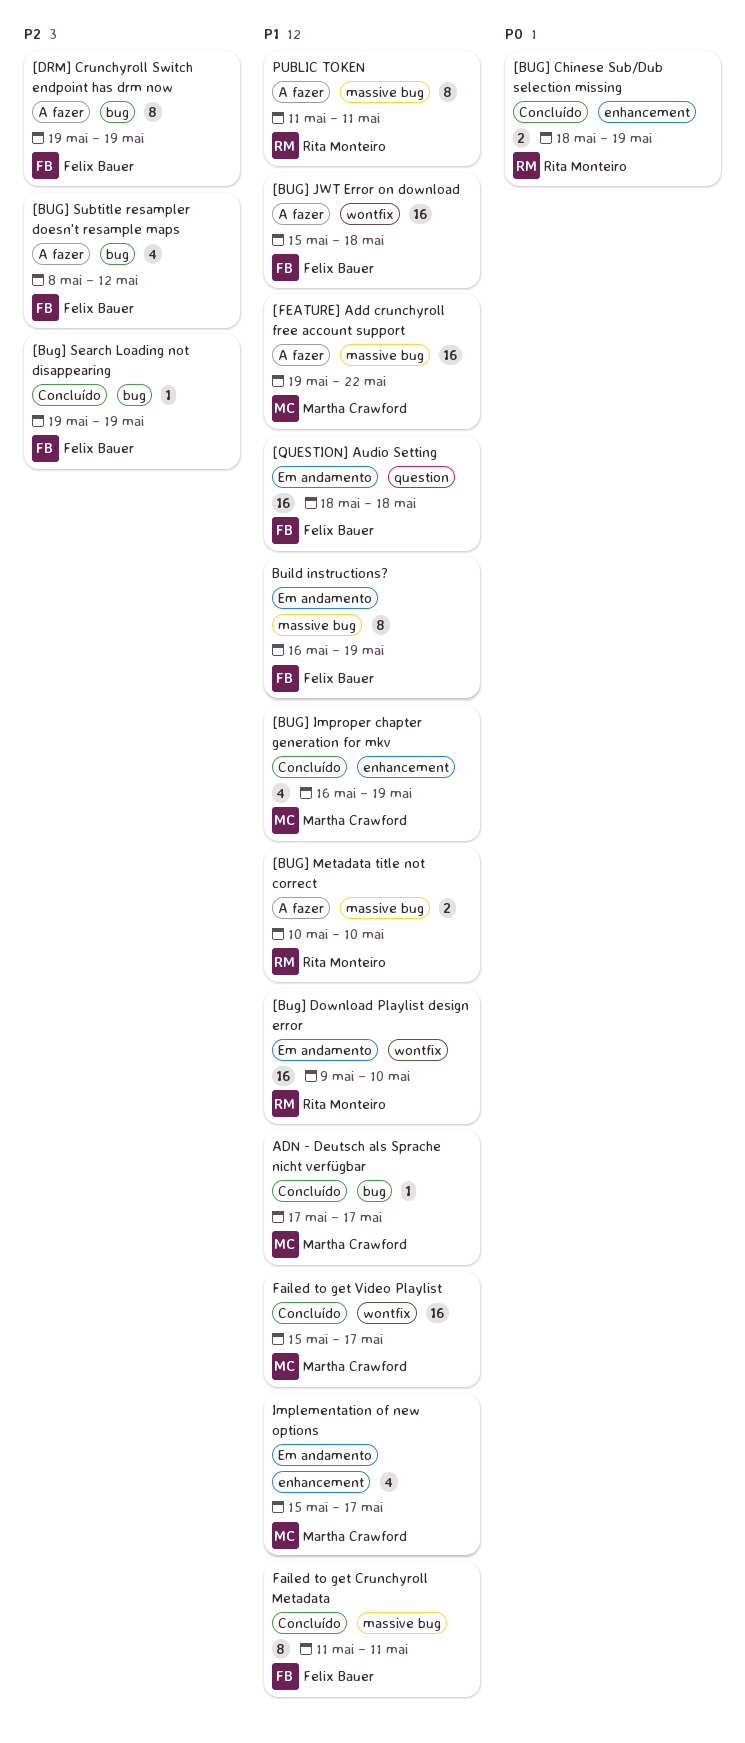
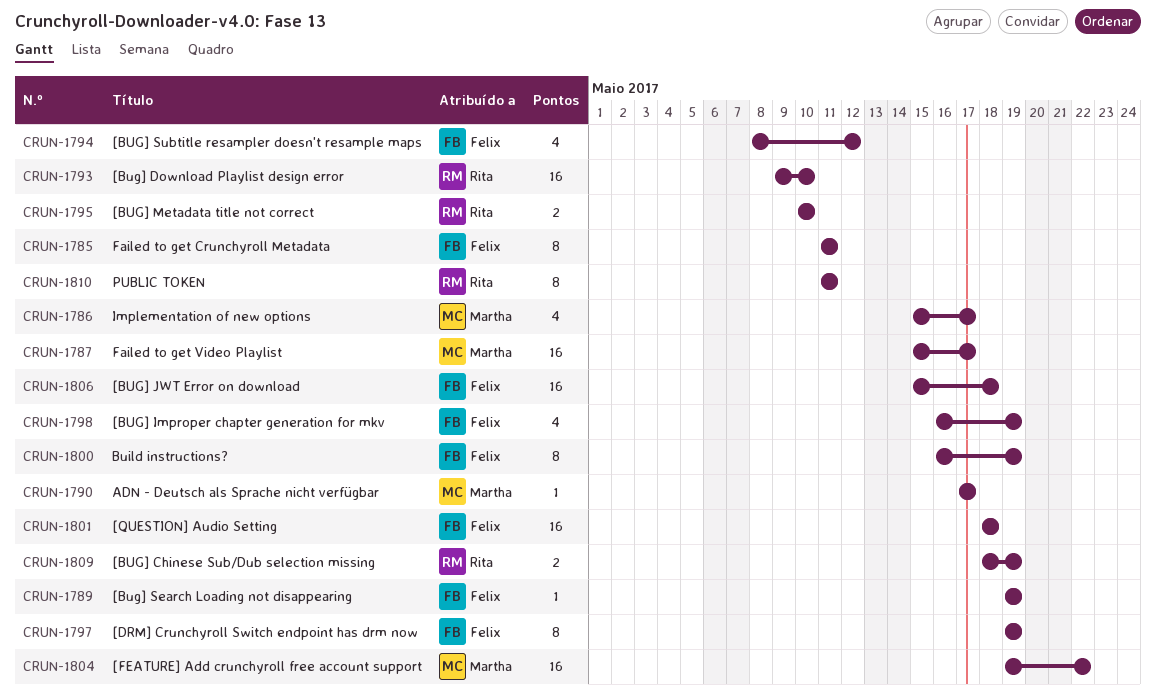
[BUG] Improper chapter generation for mkv, owner: Martha Crawford -> Felix Bauer

